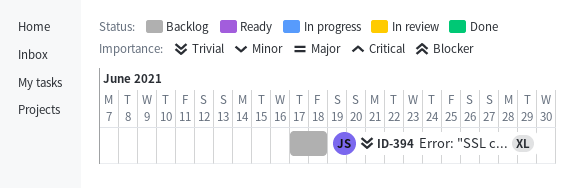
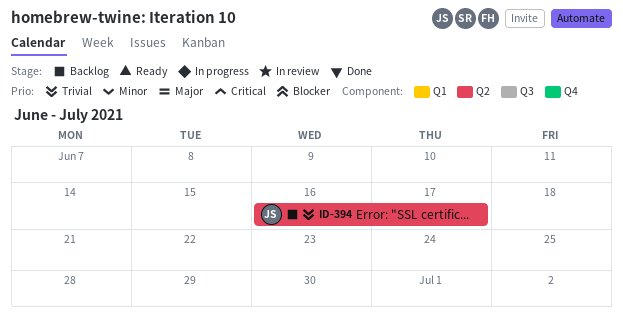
ID-394, start: Jun 17 -> Jun 16
ID-394, due: Jun 18 -> Jun 17

